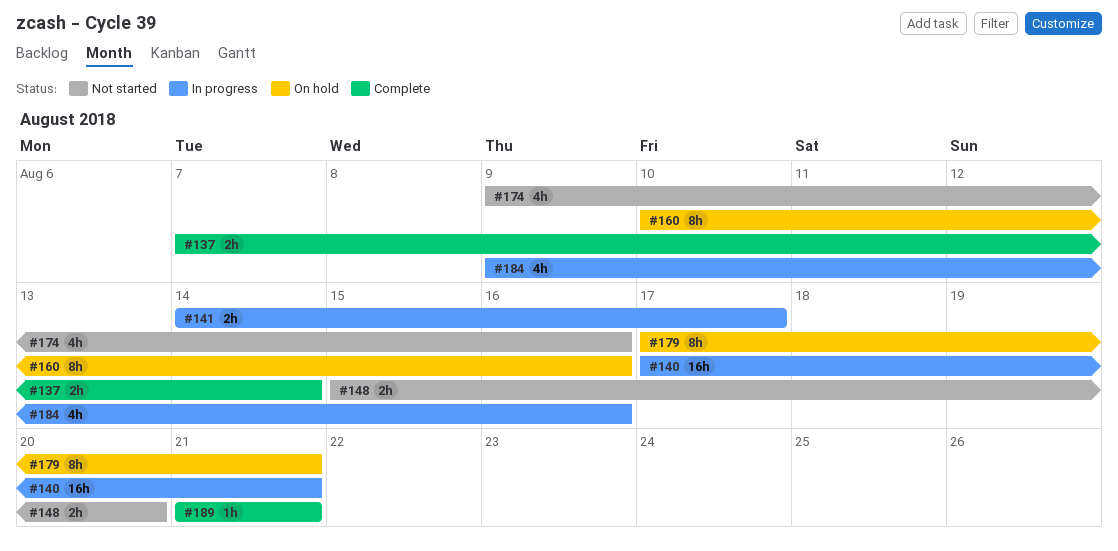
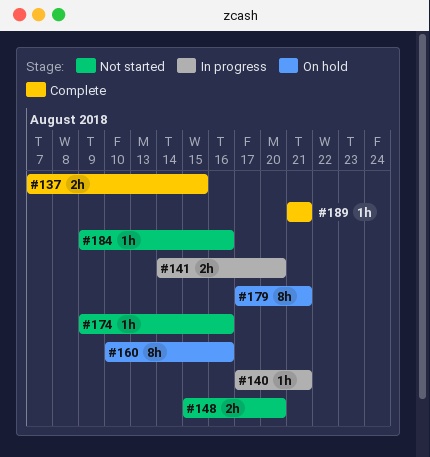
#137, due: Aug 14 -> Aug 15
#140, estimate: 16h -> 1h
#141, due: Aug 17 -> Aug 20
#174, estimate: 4h -> 1h
#184, status: In progress -> Not started
#184, estimate: 4h -> 1h

